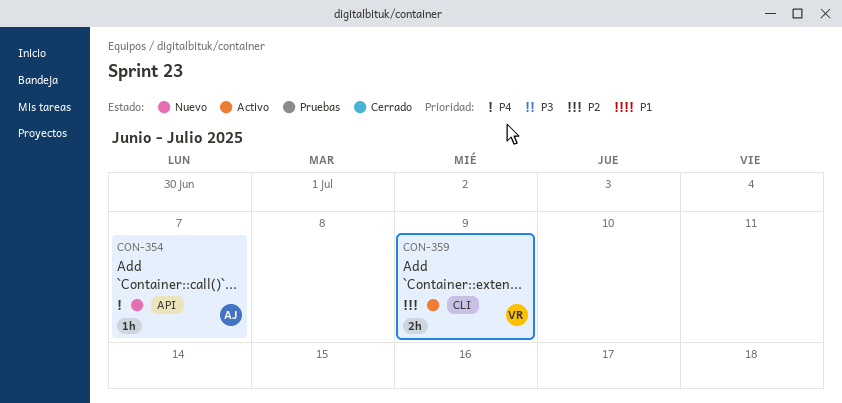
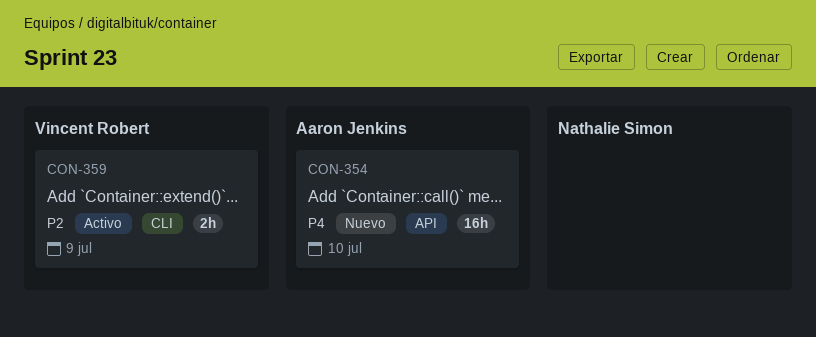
CON-354, estimate: 1h -> 16h
CON-354, due: Jul 7 -> Jul 10

